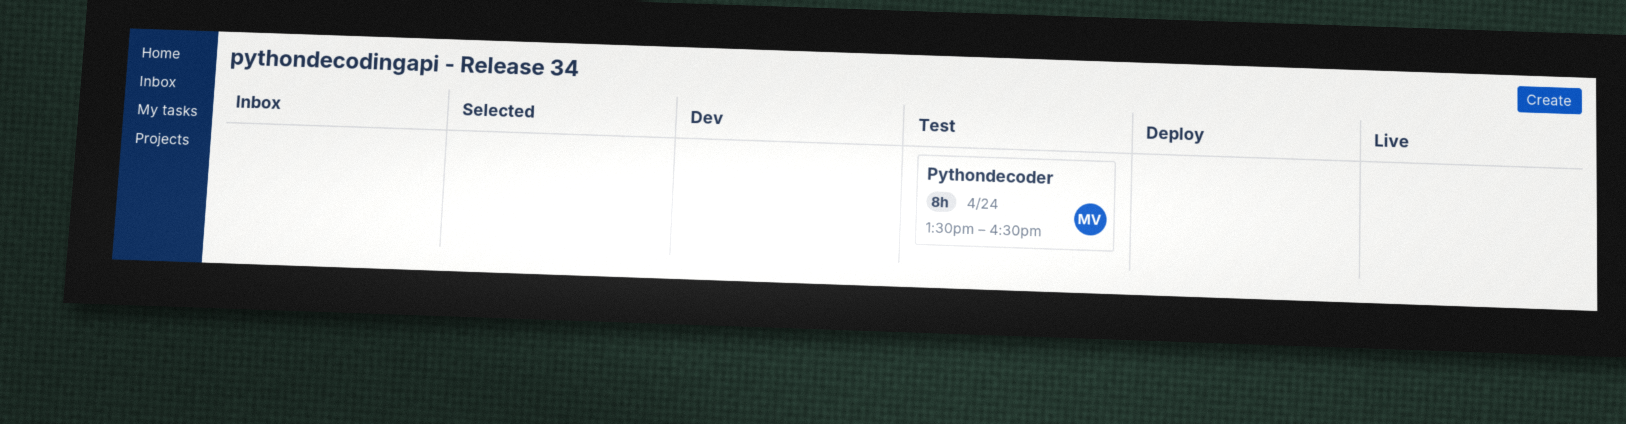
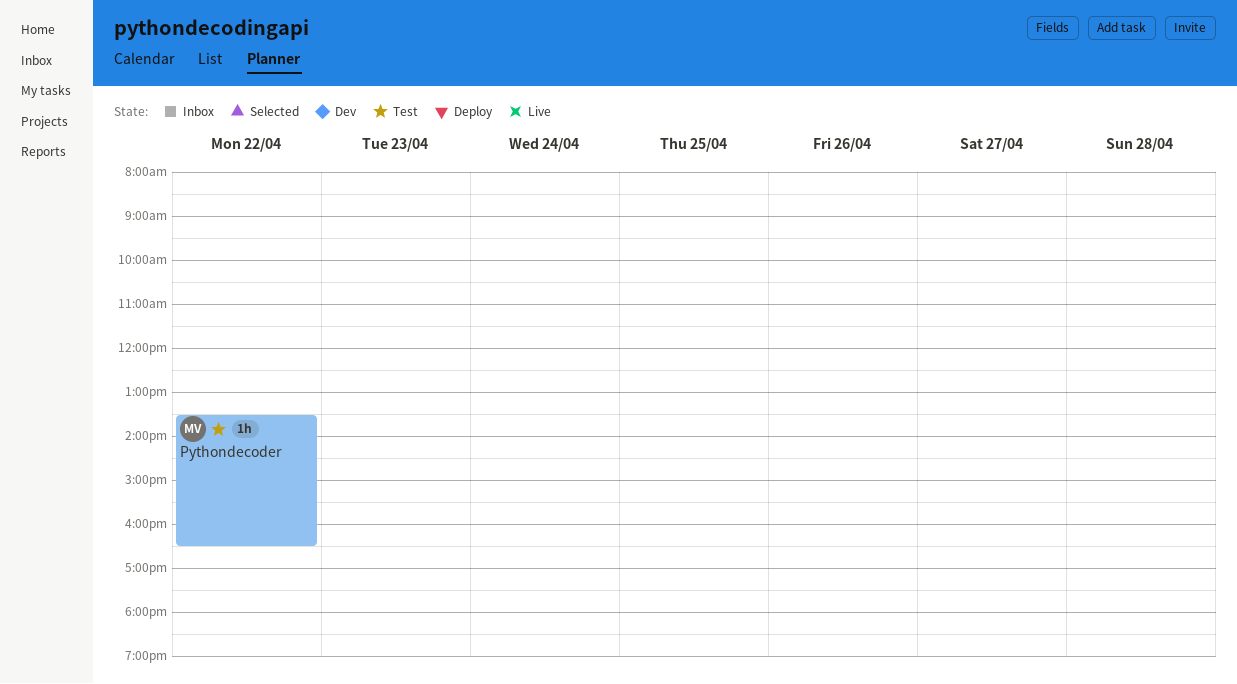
Pythondecoder, estimate: 8h -> 1h
Pythondecoder, day: Apr 24 -> Apr 22

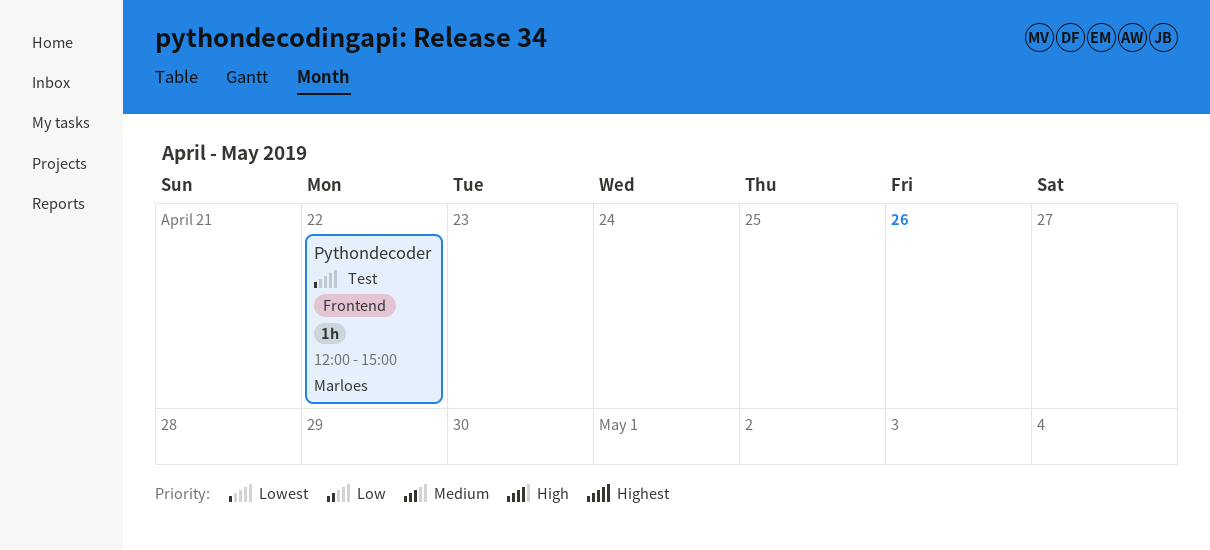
Pythondecoder, begins: 13:30 -> 12:00
Pythondecoder, ends: 16:30 -> 15:00

